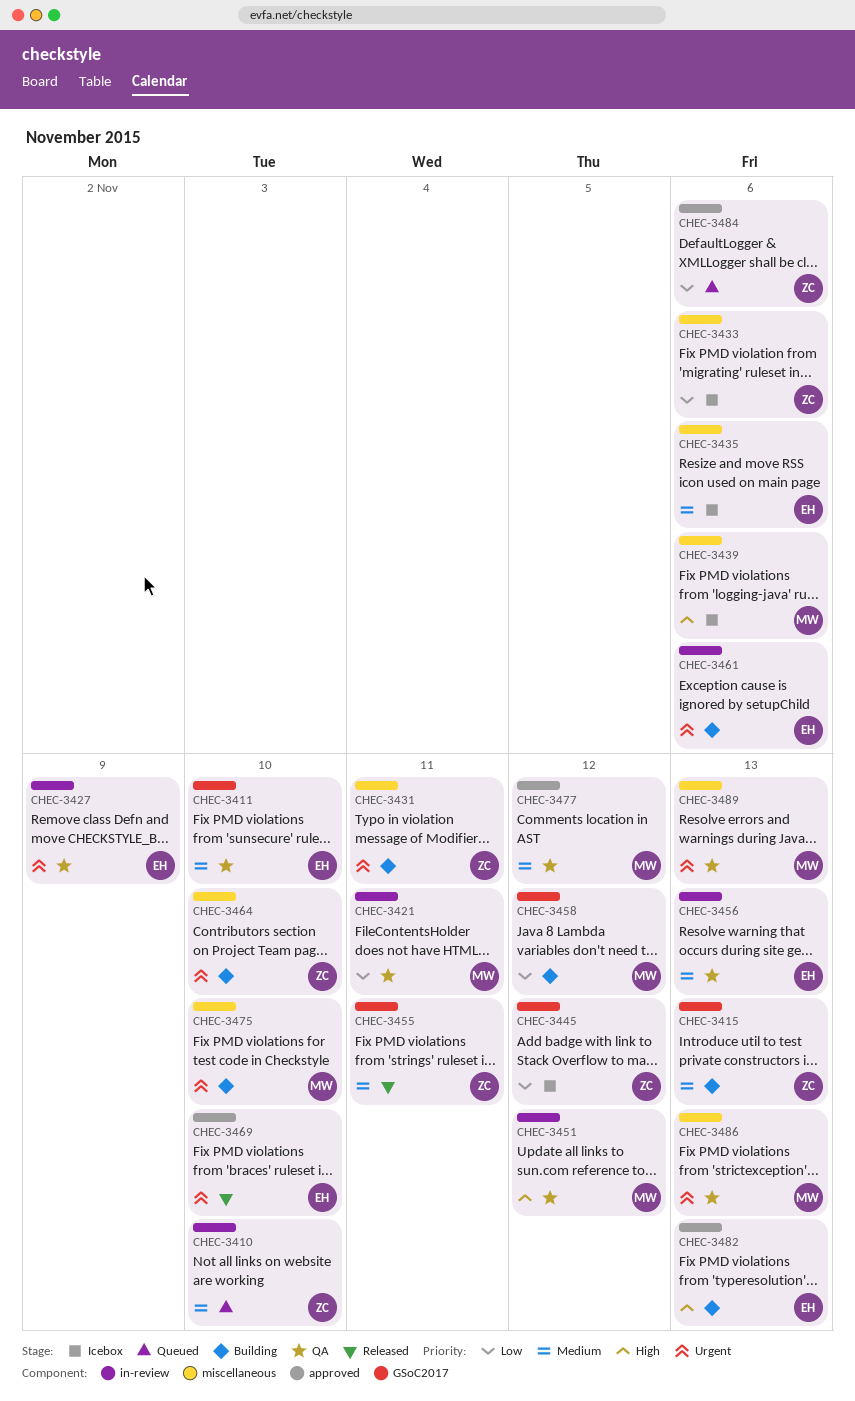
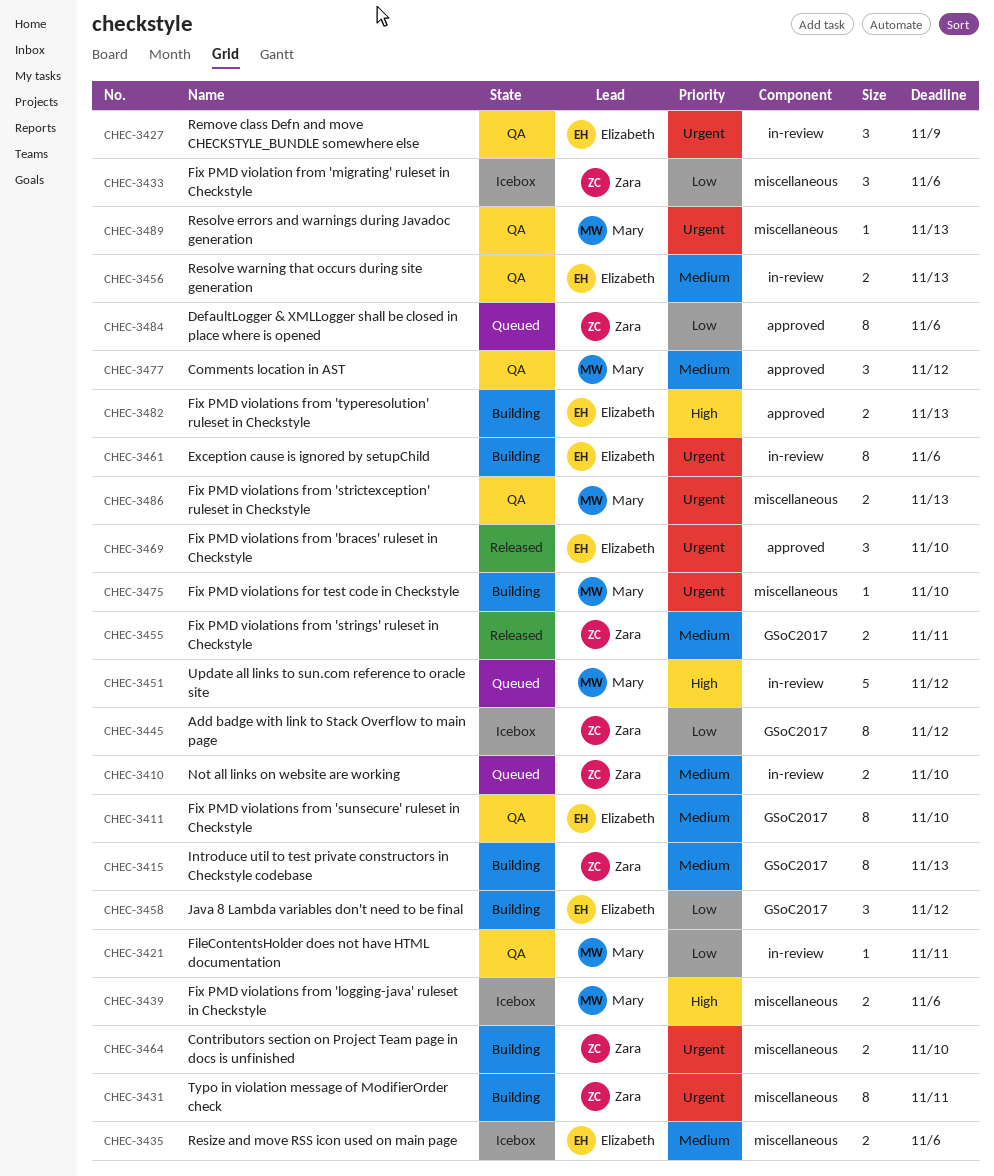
CHEC-3451, status: QA -> Queued
CHEC-3458, owner: Mary -> Elizabeth

